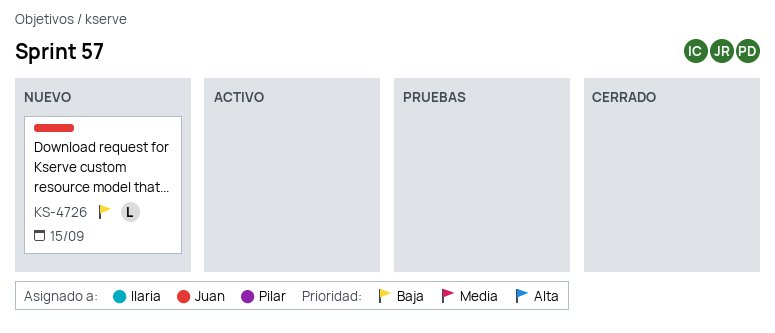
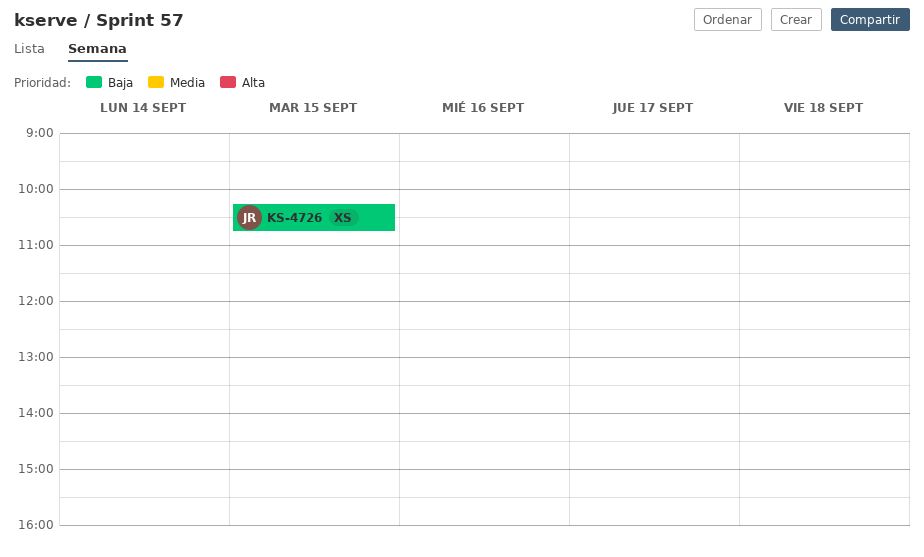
KS-4726, estimate: L -> XS

